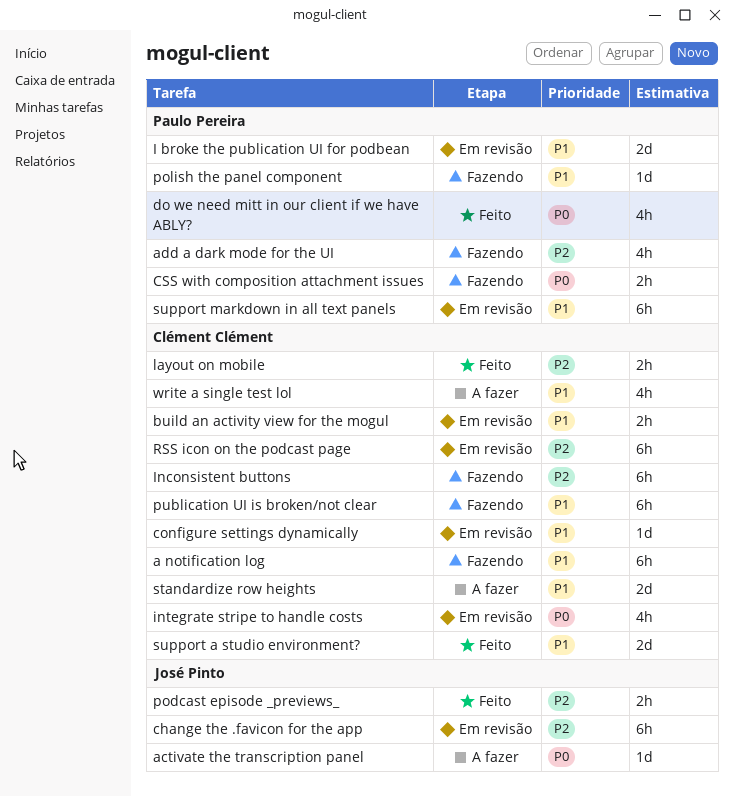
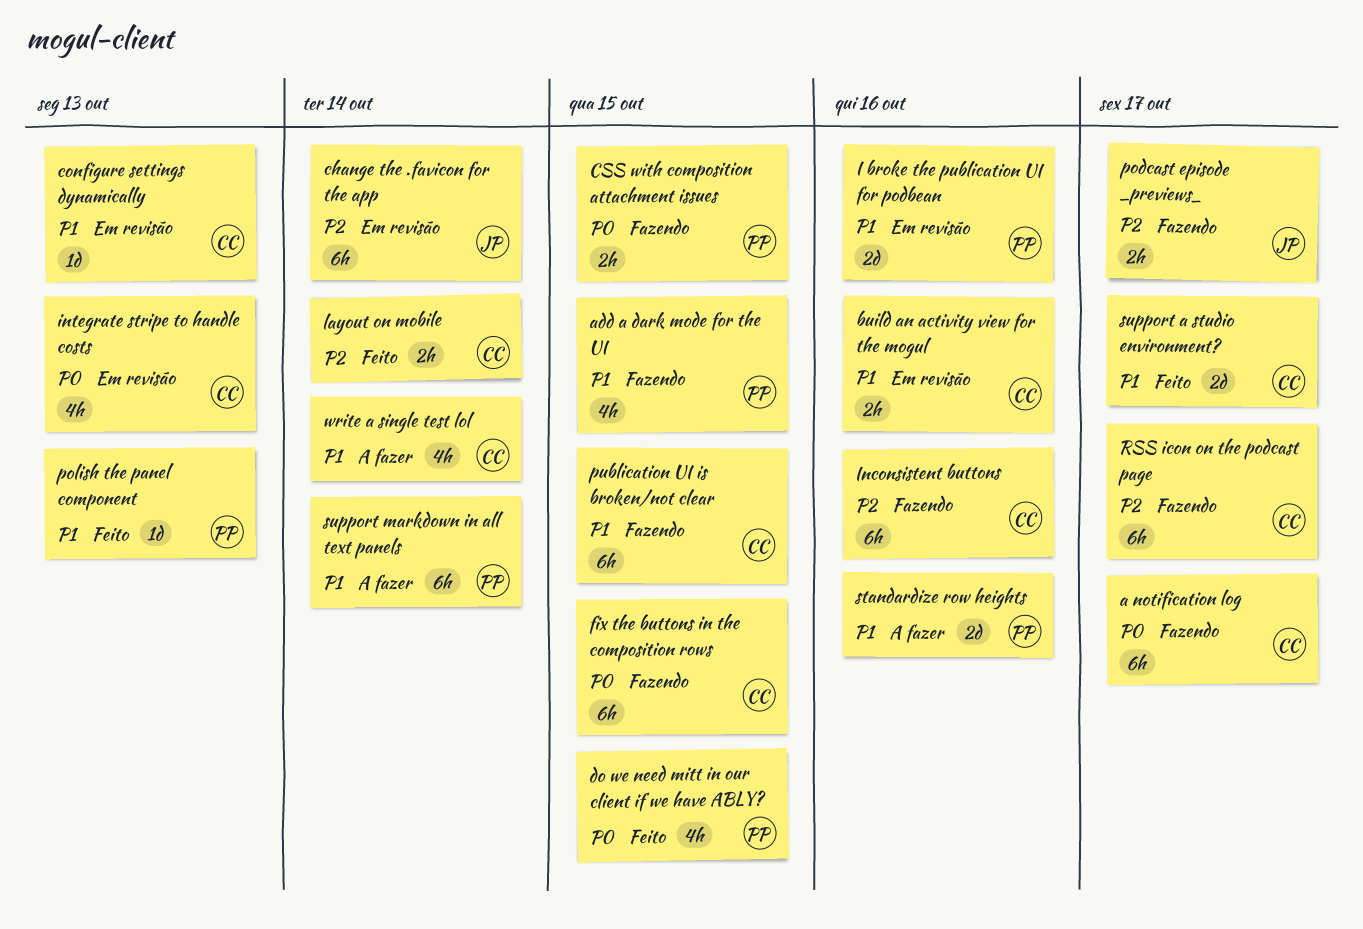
a notification log, priority: P1 -> P0
activate the transcription panel: present -> none
add a dark mode for the UI, priority: P2 -> P1
fix the buttons in the composition rows: none -> present
podcast episode _previews_, status: Feito -> Fazendo
polish the panel component, status: Fazendo -> Feito
RSS icon on the podcast page, status: Em revisão -> Fazendo
standardize row heights, owner: Clément Clément -> Paulo Pereira
support markdown in all text panels, status: Em revisão -> A fazer

